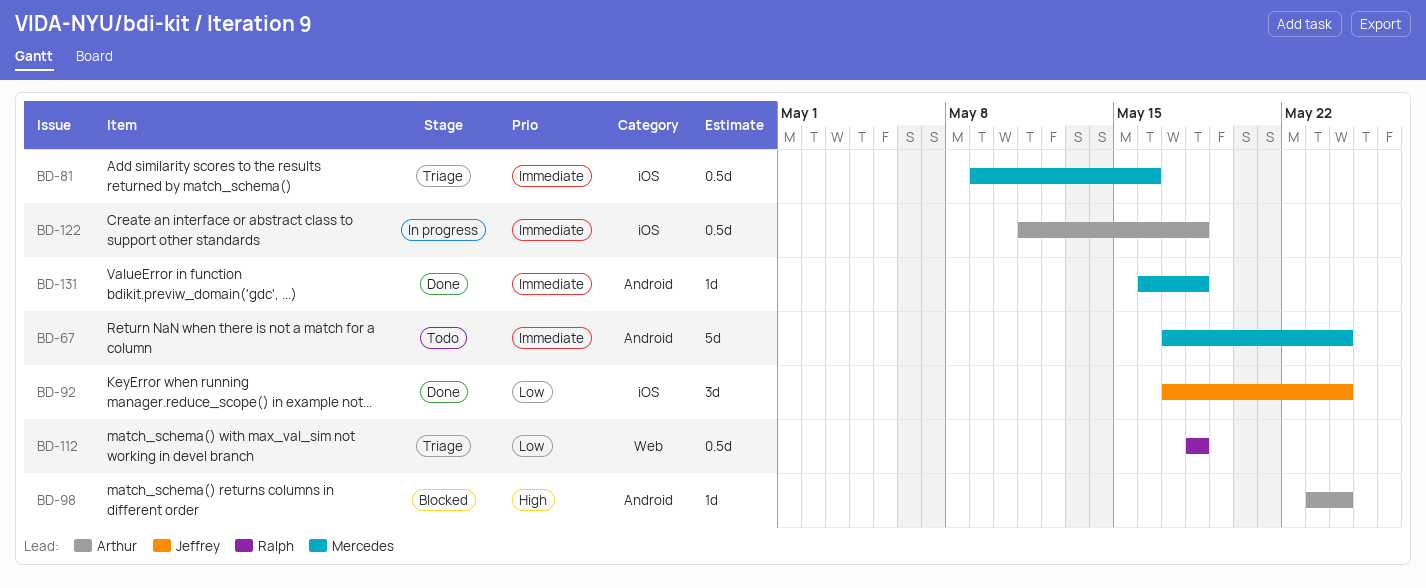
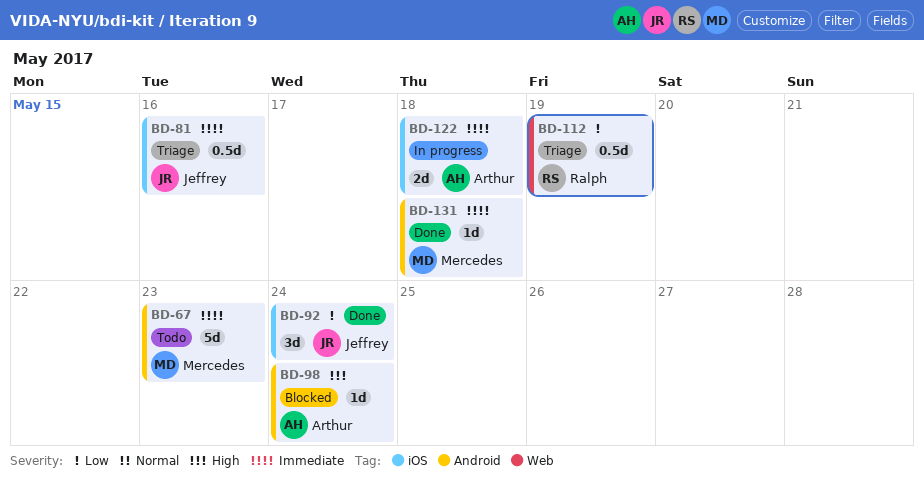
BD-67, due: May 24 -> May 23
BD-81, owner: Mercedes -> Jeffrey
BD-112, due: May 18 -> May 19
BD-122, estimate: 0.5d -> 2d

